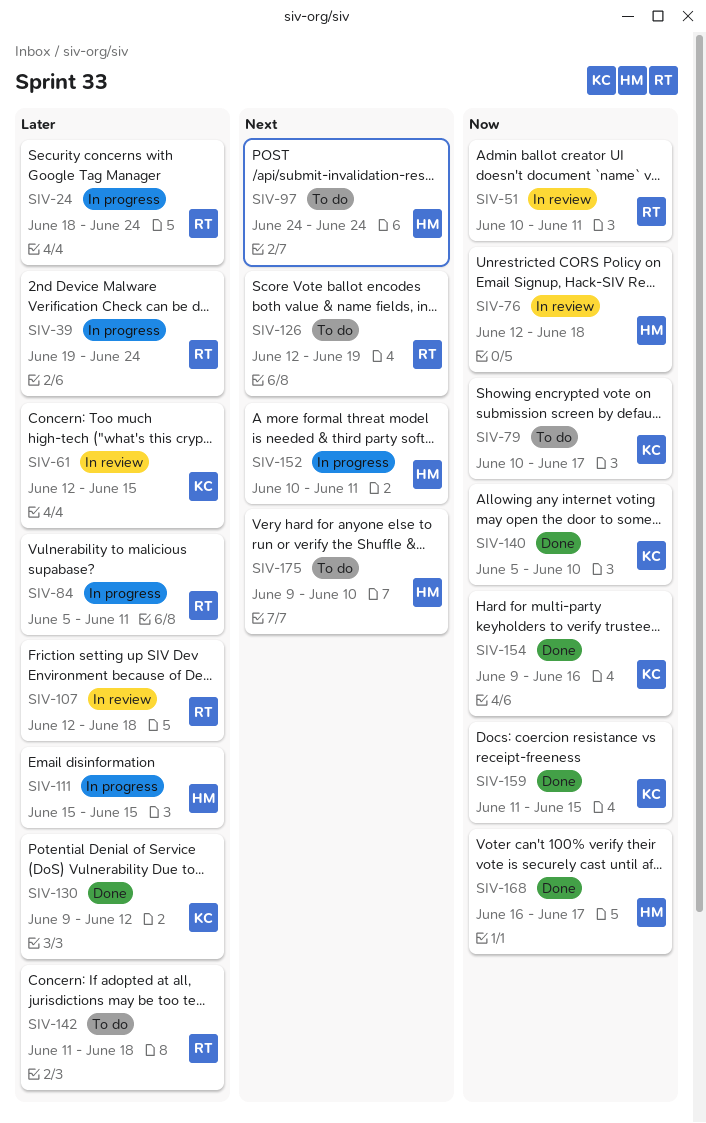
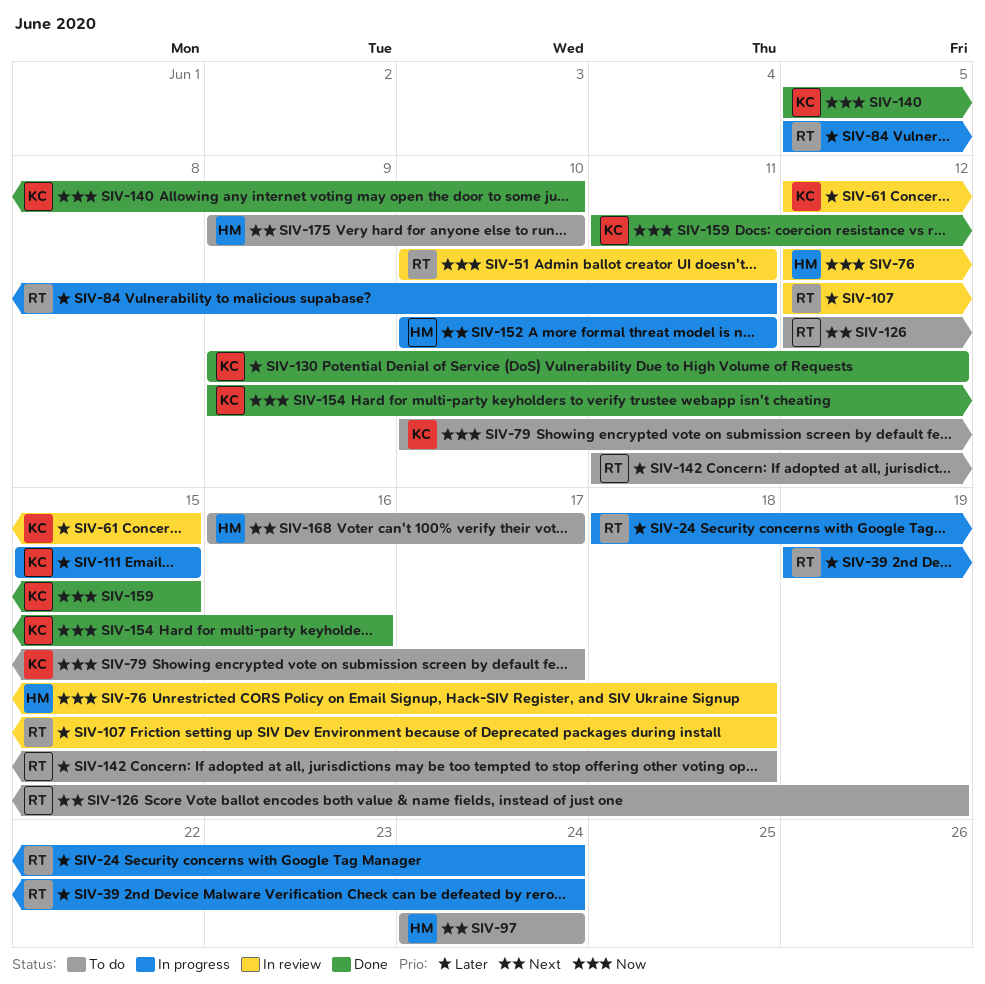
SIV-111, owner: HM -> KC
SIV-168, status: Done -> To do
SIV-168, priority: Now -> Next

